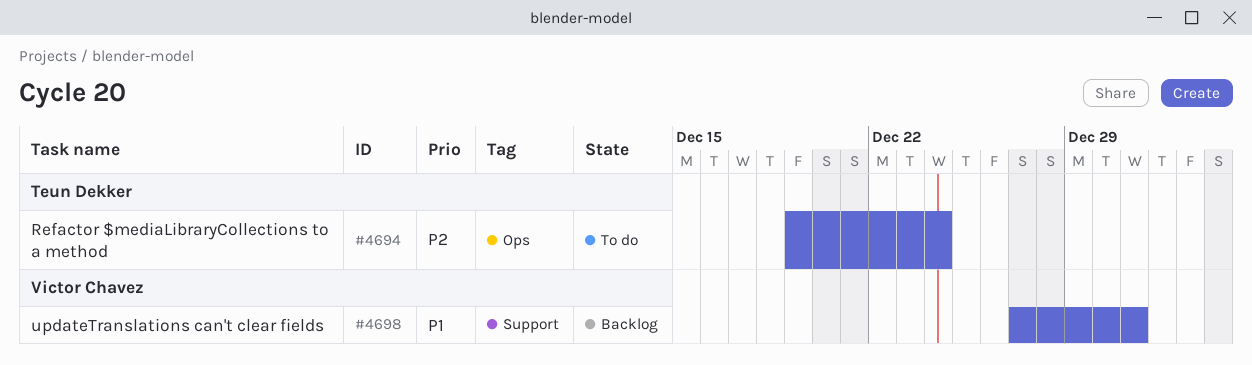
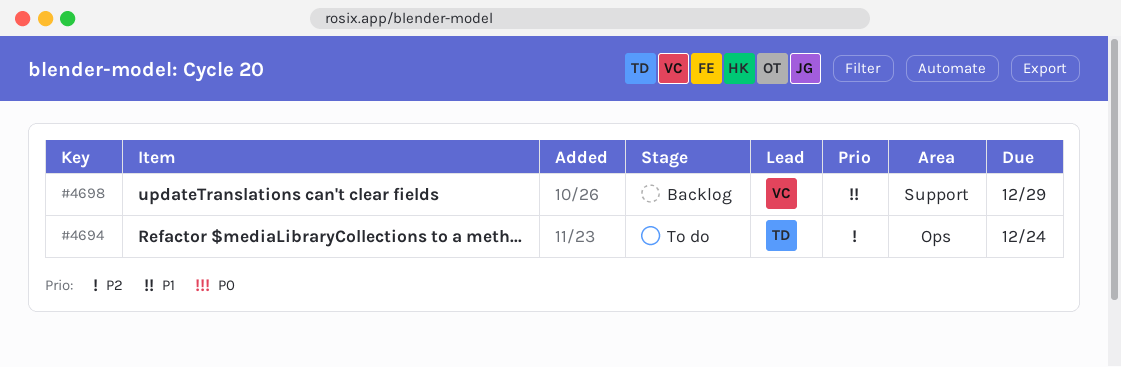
#4698, due: Dec 31 -> Dec 29

